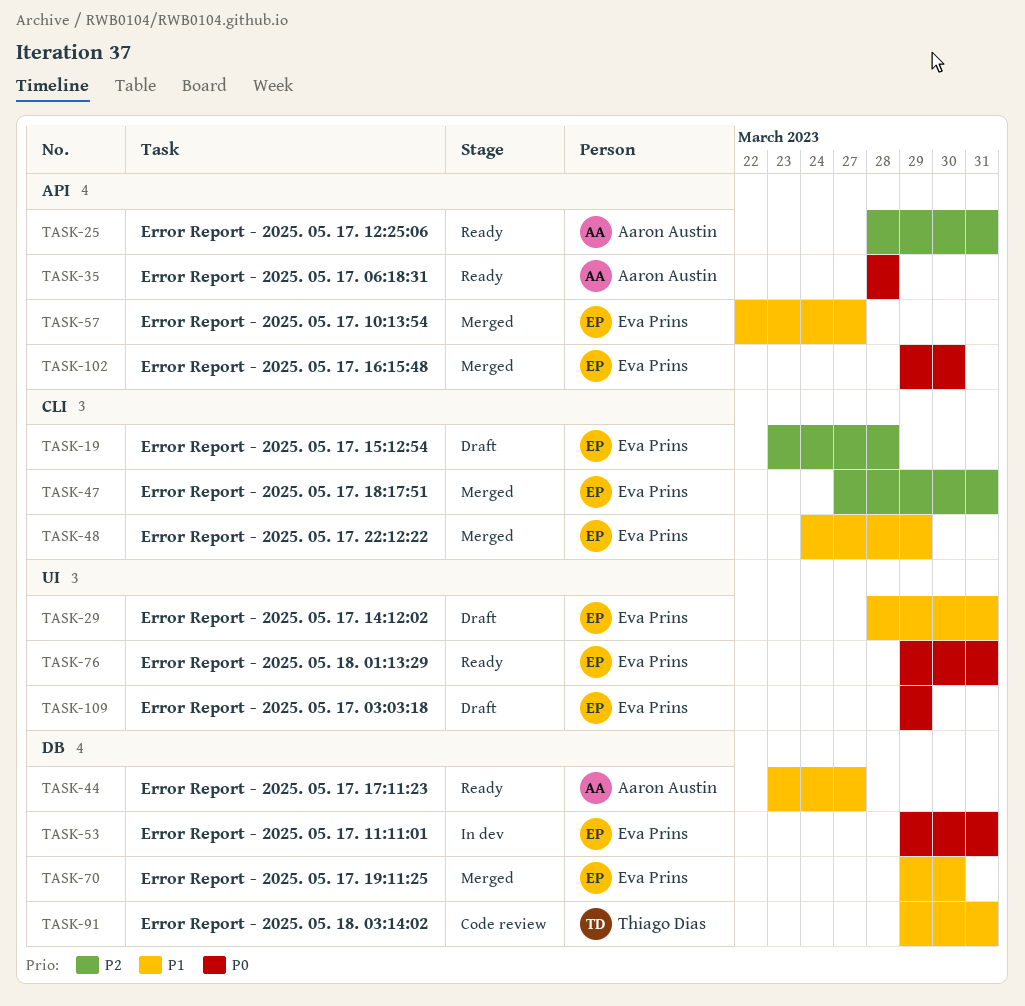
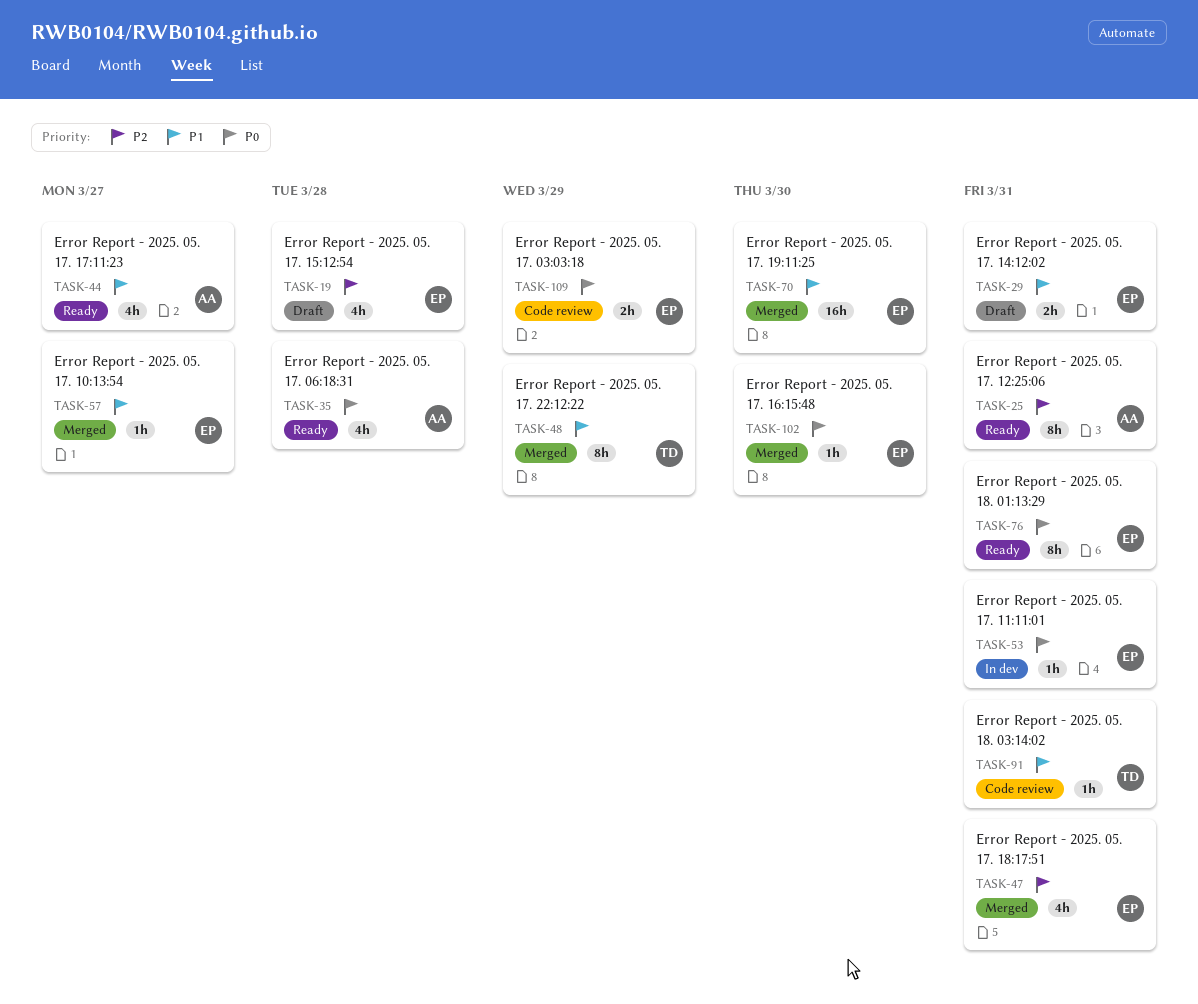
TASK-48, owner: Eva Prins -> Thiago Dias
TASK-109, status: Draft -> Code review

